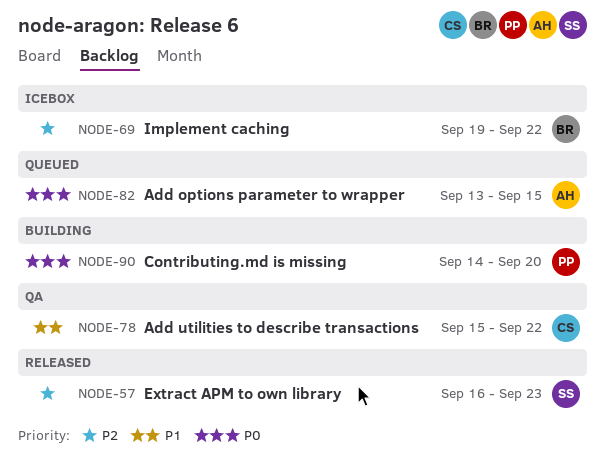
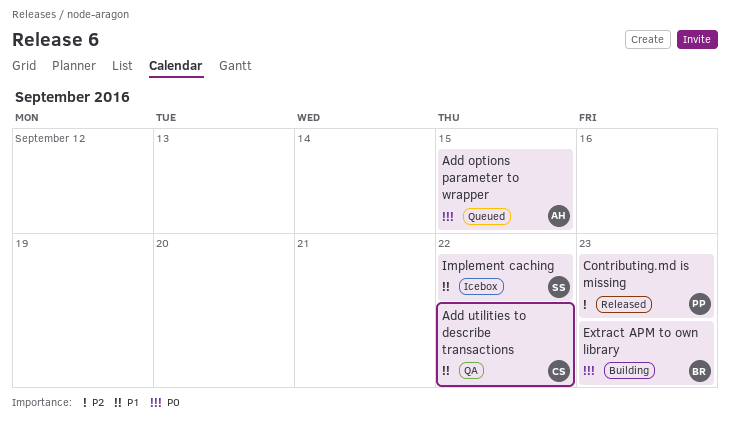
Contributing.md is missing, status: Building -> Released
Contributing.md is missing, priority: P0 -> P2
Contributing.md is missing, due: Sep 20 -> Sep 23
Extract APM to own library, status: Released -> Building
Extract APM to own library, owner: SS -> BR
Extract APM to own library, priority: P2 -> P0
Implement caching, owner: BR -> SS
Implement caching, priority: P2 -> P1

